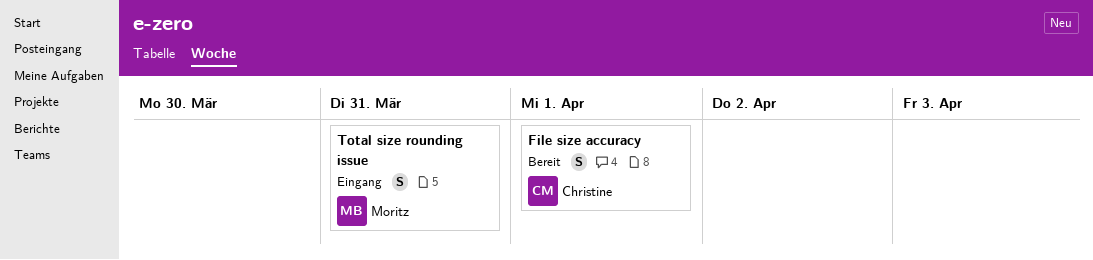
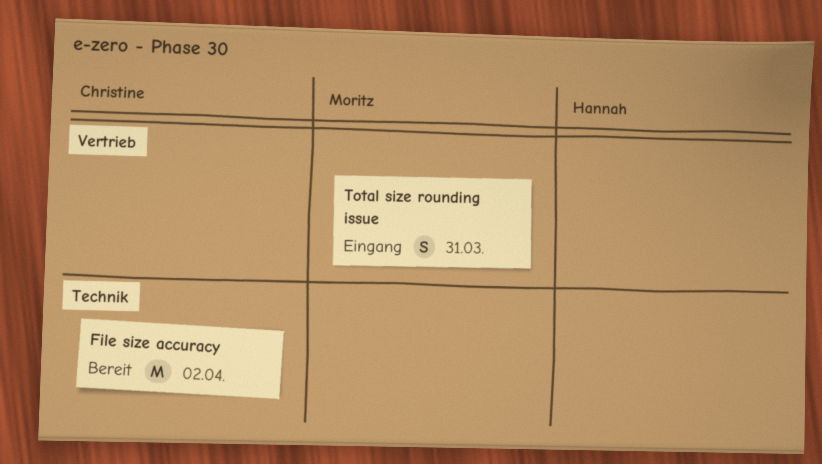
File size accuracy, estimate: S -> M
File size accuracy, due: Apr 1 -> Apr 2

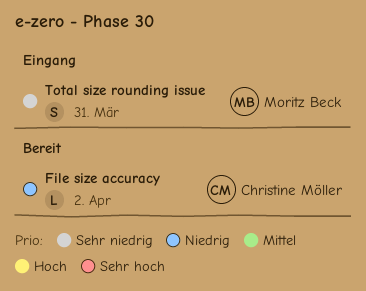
File size accuracy, estimate: M -> L

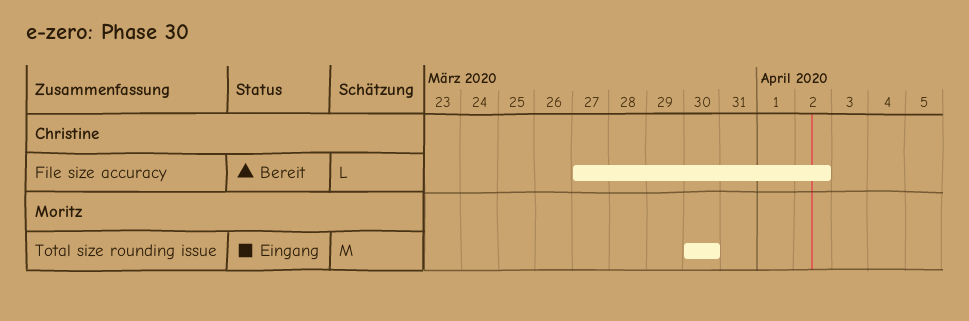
Total size rounding issue, estimate: S -> M
Total size rounding issue, due: Mar 31 -> Mar 30

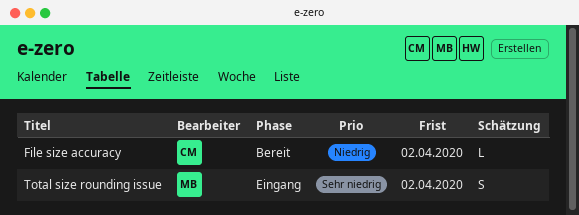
Total size rounding issue, estimate: M -> S
Total size rounding issue, due: Mar 30 -> Apr 2

